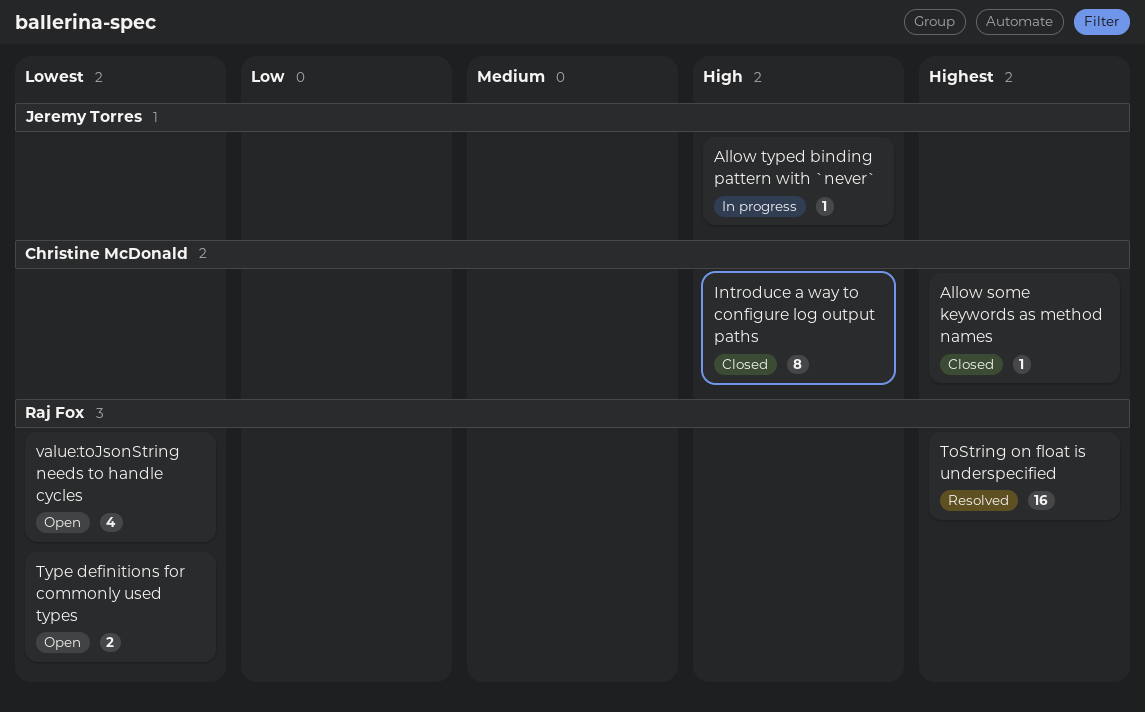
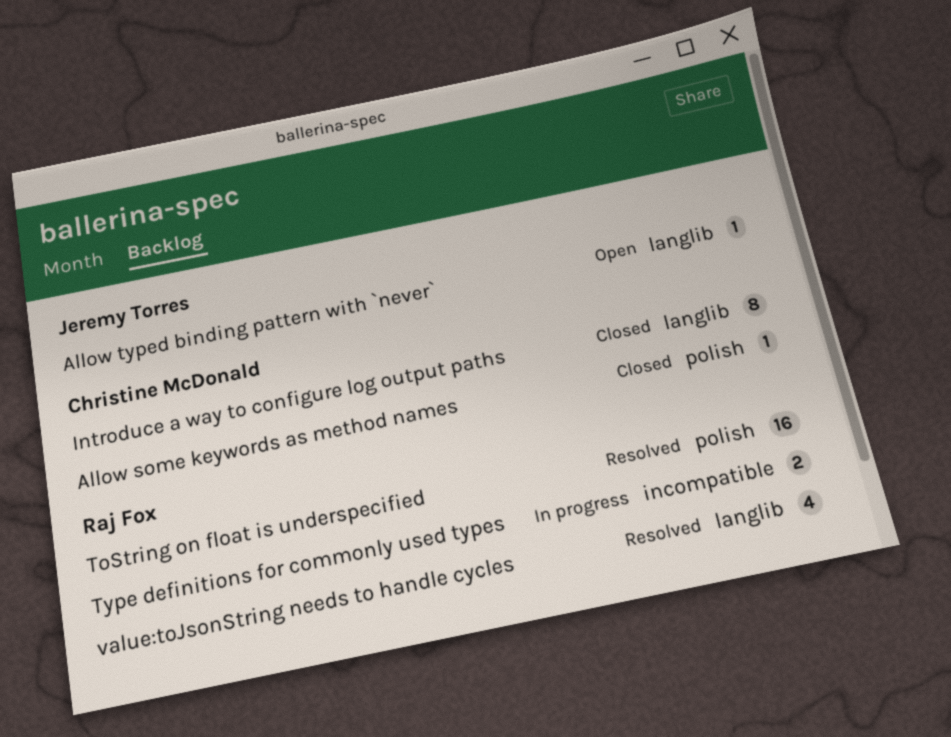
Allow typed binding pattern with `never`, status: In progress -> Open
Type definitions for commonly used types, status: Open -> In progress
value:toJsonString needs to handle cycles, status: Open -> Resolved

